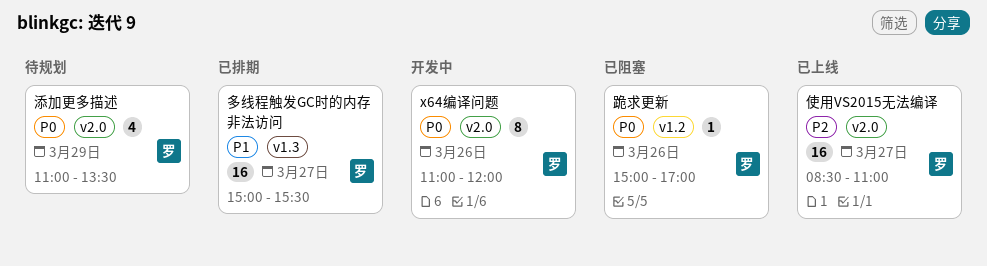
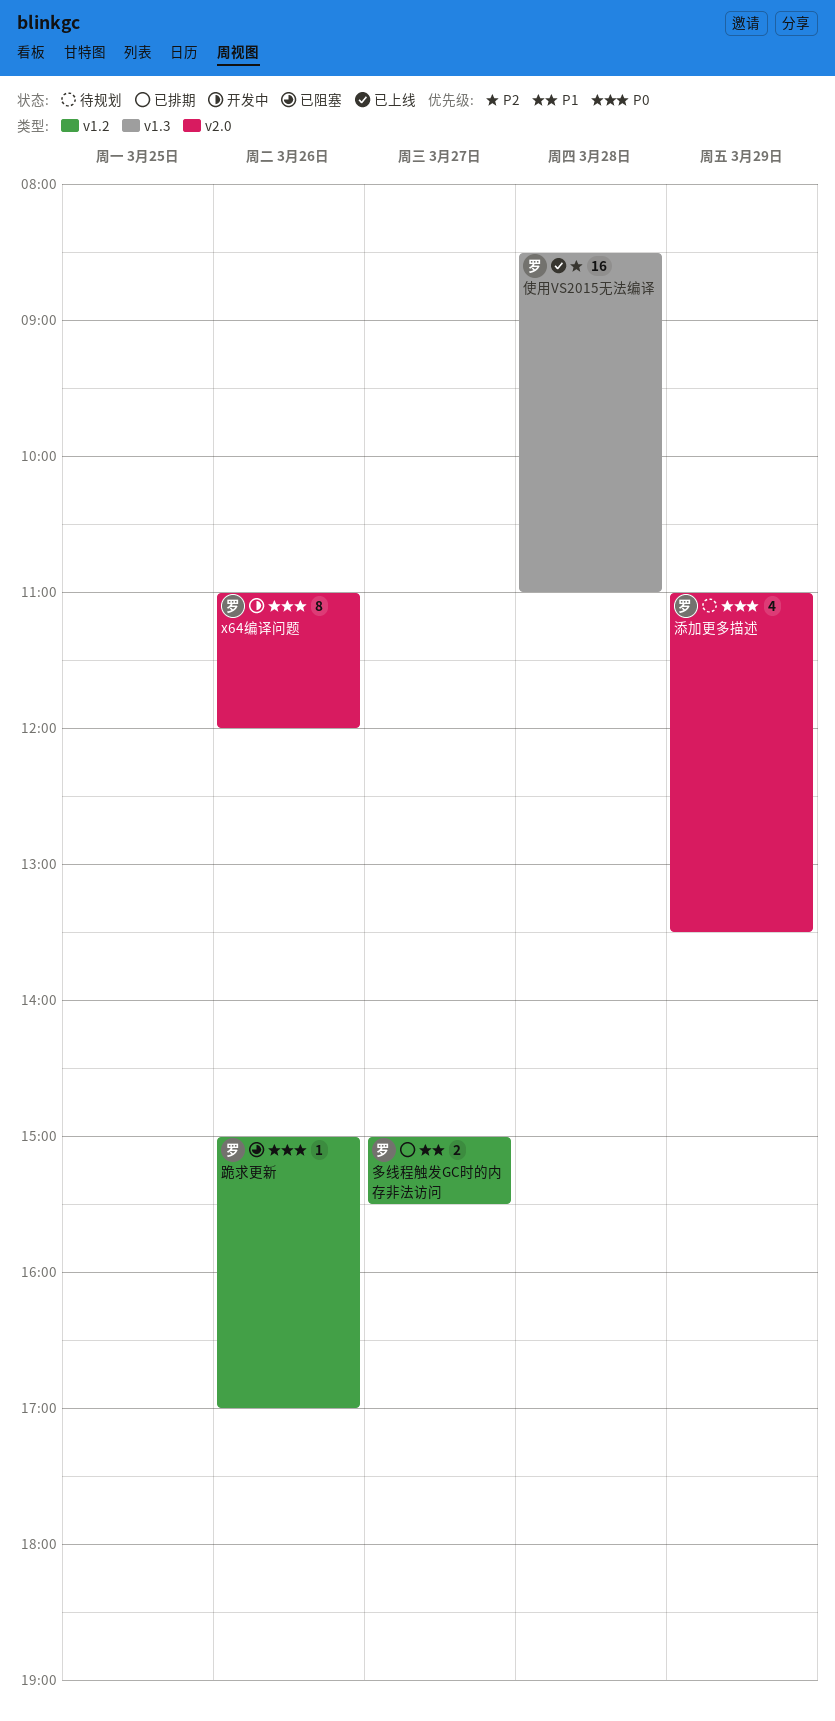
使用VS2015无法编译, label: v2.0 -> v1.3
使用VS2015无法编译, day: Mar 27 -> Mar 28
多线程触发GC时的内存非法访问, label: v1.3 -> v1.2
多线程触发GC时的内存非法访问, estimate: 16 -> 2

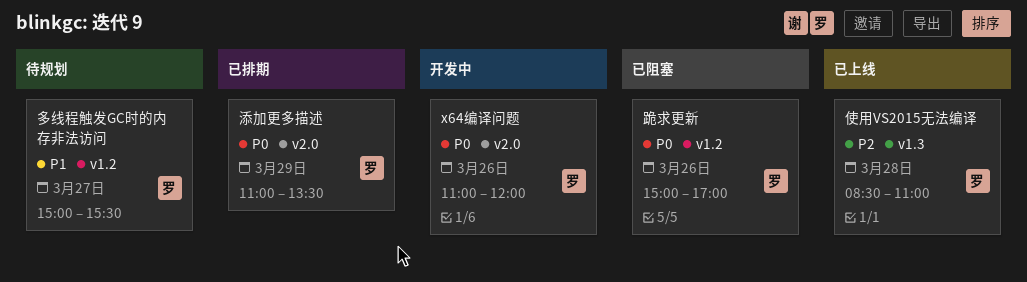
多线程触发GC时的内存非法访问, status: 已排期 -> 待规划
添加更多描述, status: 待规划 -> 已排期

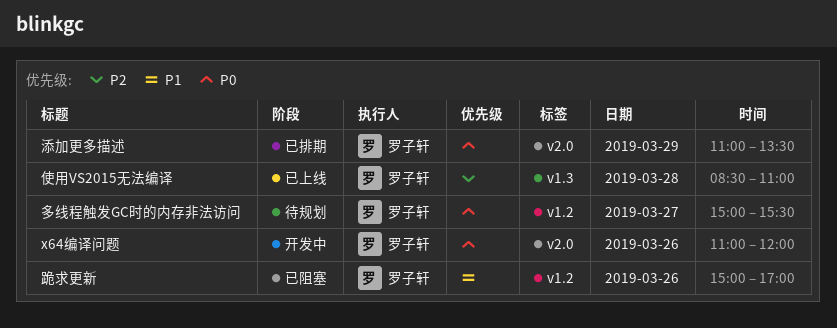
多线程触发GC时的内存非法访问, priority: P1 -> P0
跪求更新, priority: P0 -> P1

